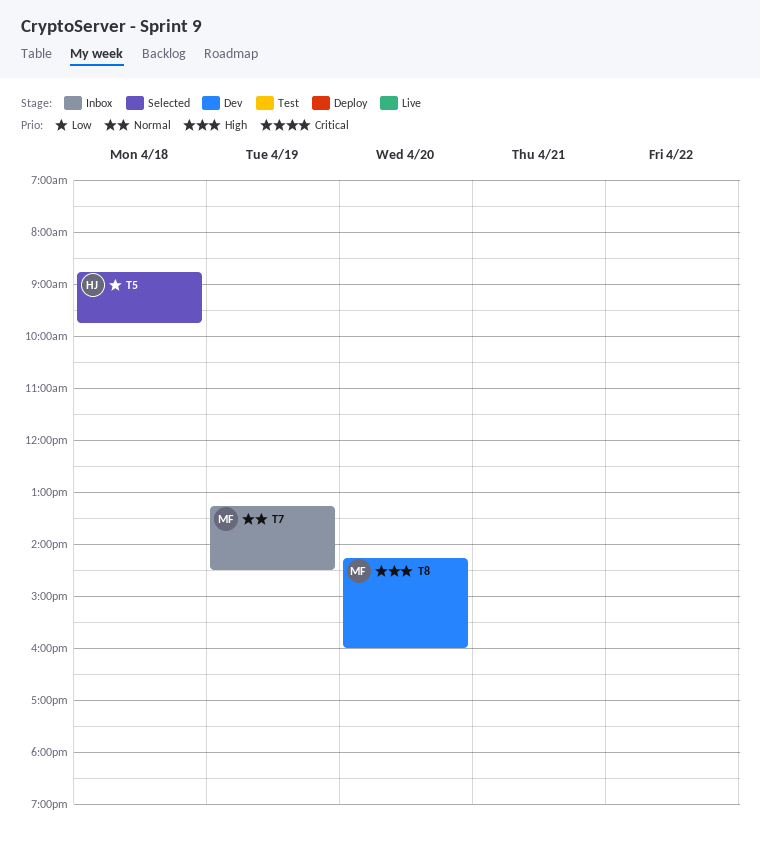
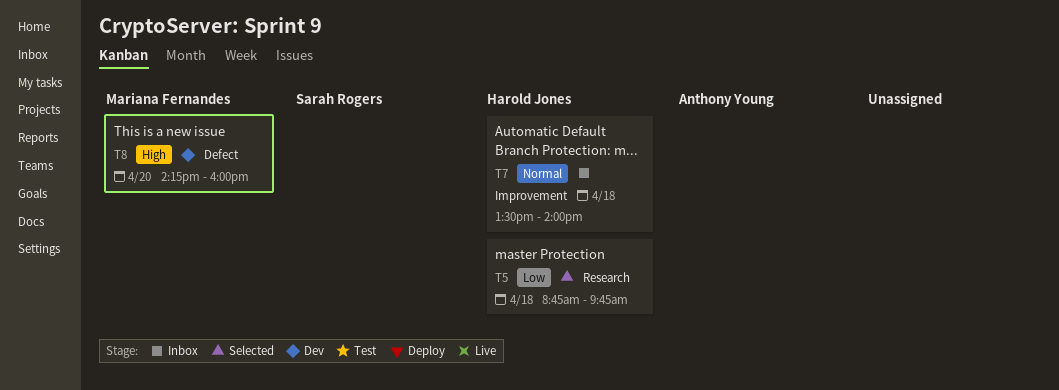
T7, owner: Mariana Fernandes -> Harold Jones
T7, day: Apr 19 -> Apr 18
T7, begins: 13:15 -> 13:30
T7, ends: 14:30 -> 14:00

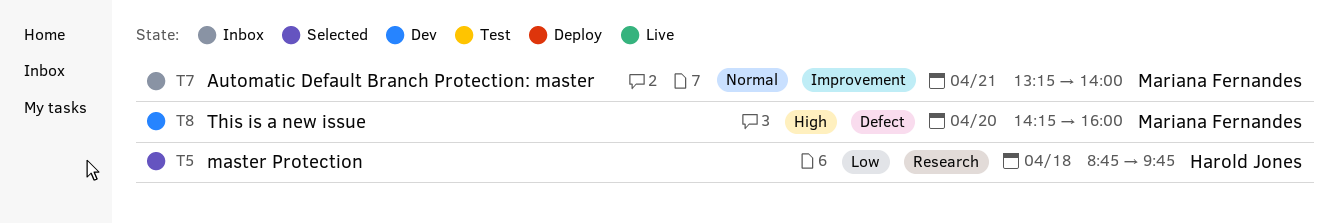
T7, owner: Harold Jones -> Mariana Fernandes
T7, day: Apr 18 -> Apr 21
T7, begins: 13:30 -> 13:15

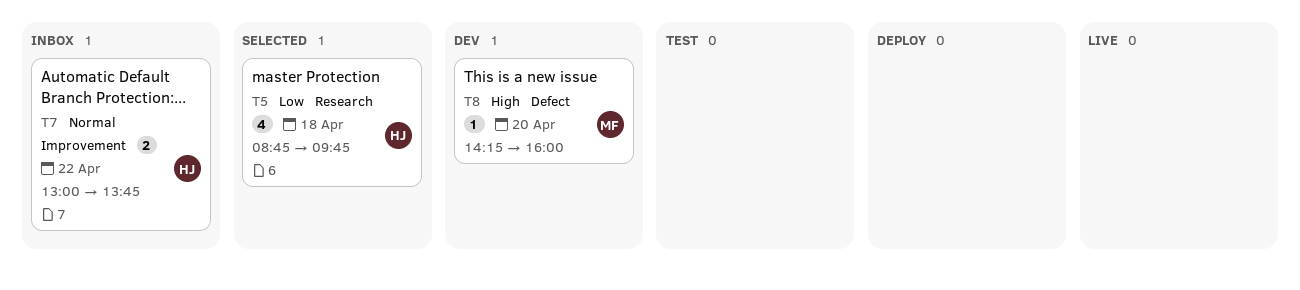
T7, owner: Mariana Fernandes -> Harold Jones
T7, day: Apr 21 -> Apr 22
T7, begins: 13:15 -> 13:00
T7, ends: 14:00 -> 13:45

